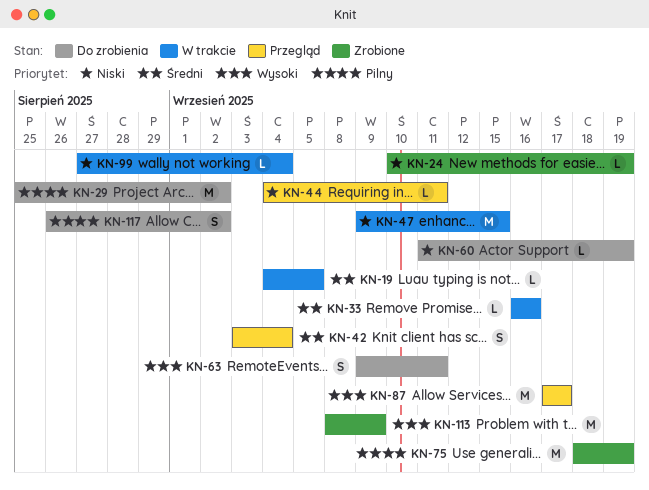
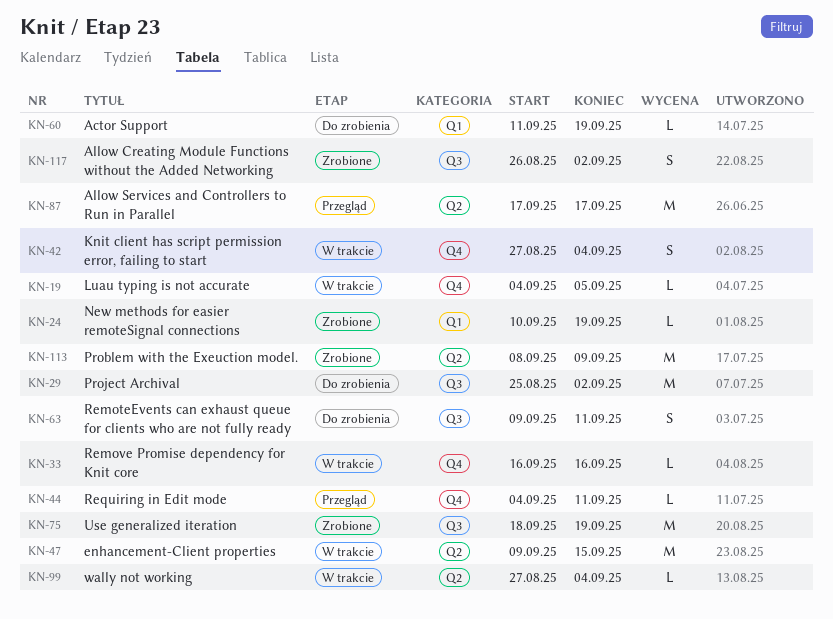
KN-42, status: Przegląd -> W trakcie
KN-42, start: Sep 3 -> Aug 27
KN-117, status: Do zrobienia -> Zrobione

